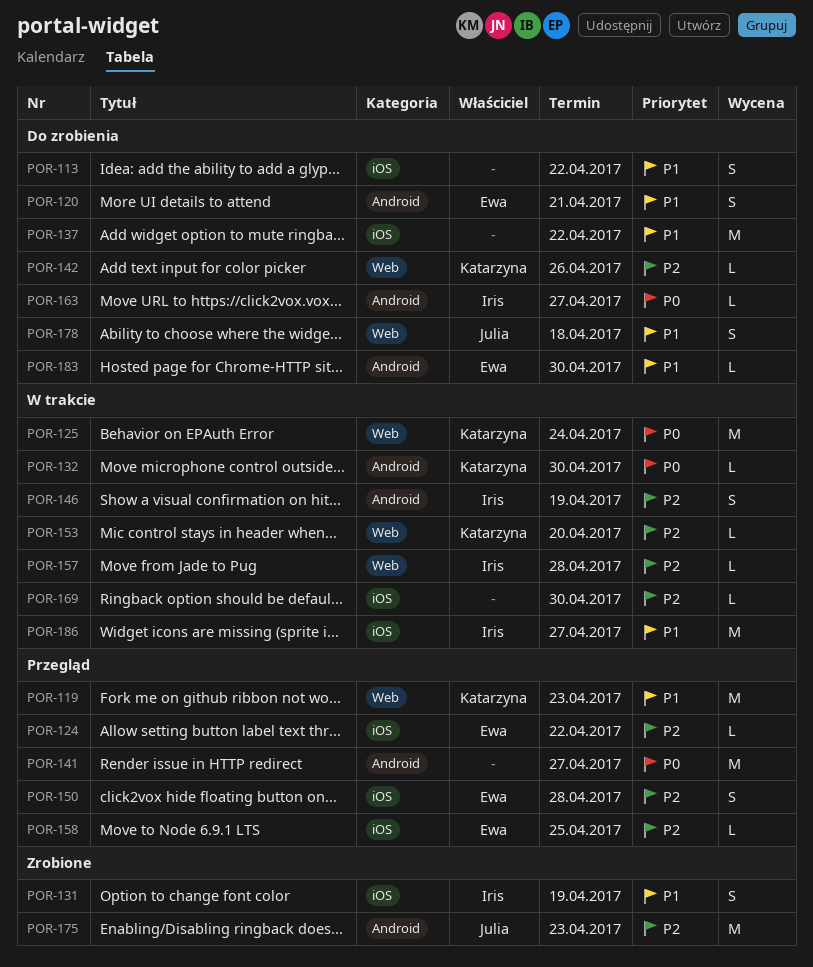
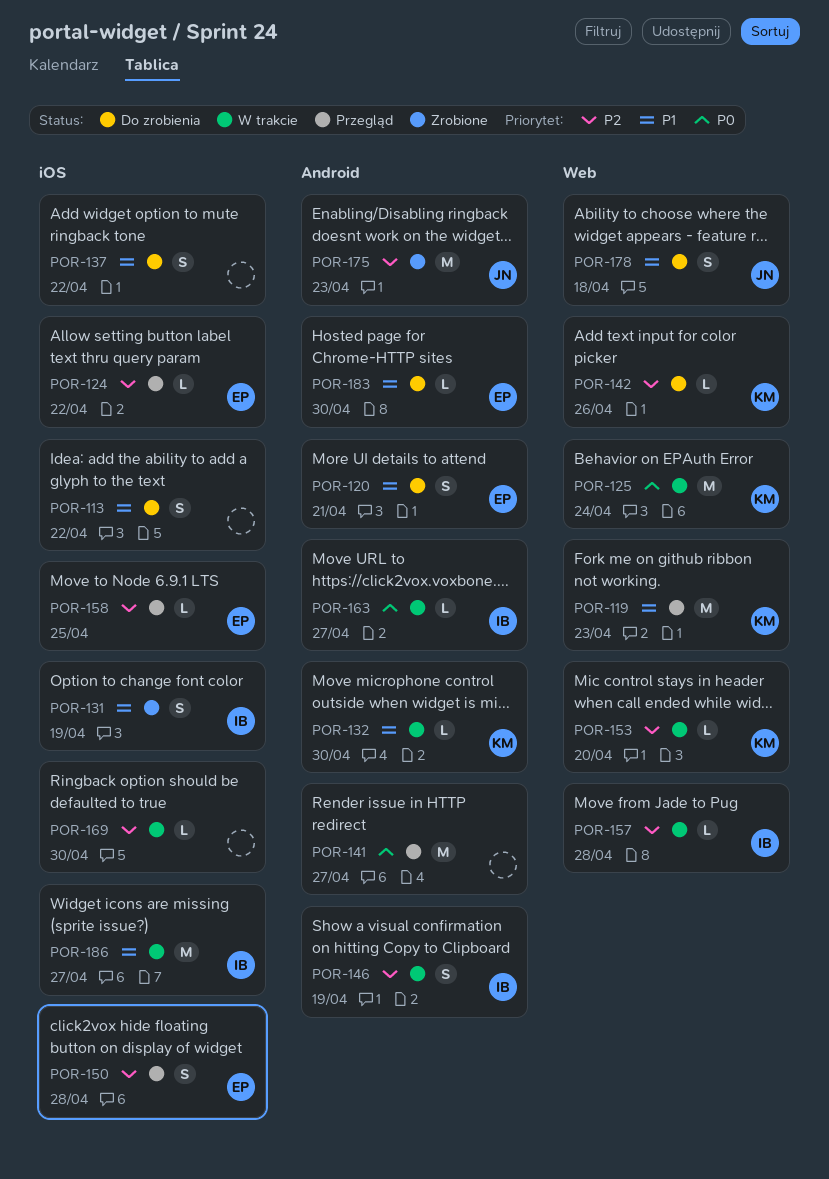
POR-132, priority: P0 -> P1
POR-137, estimate: M -> S
POR-163, status: Do zrobienia -> W trakcie

